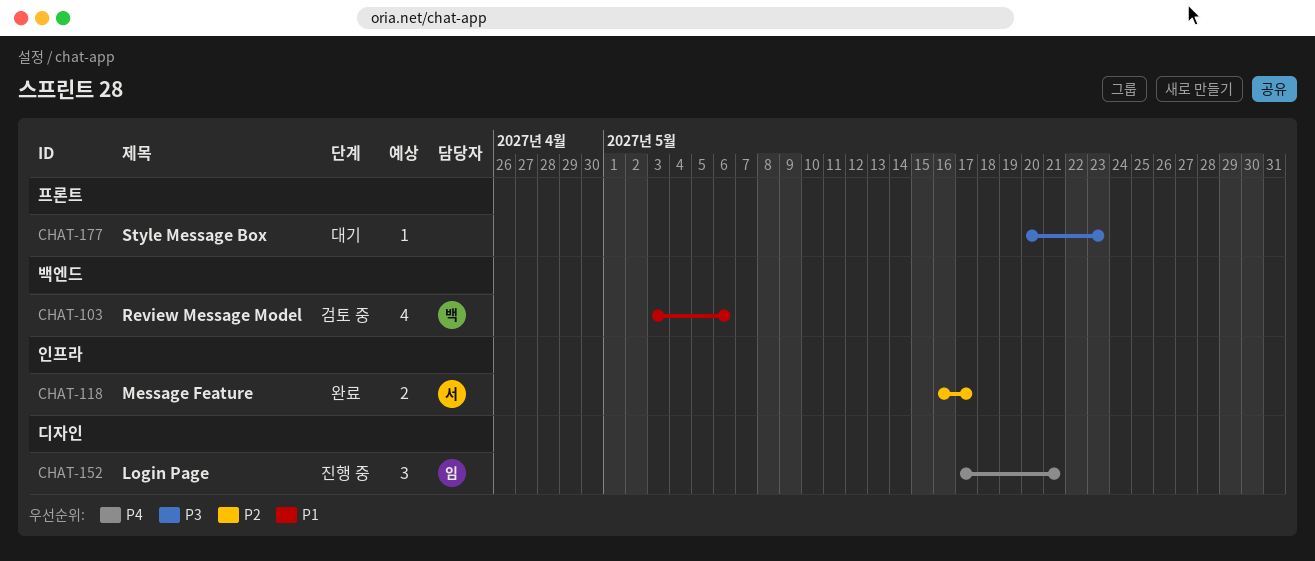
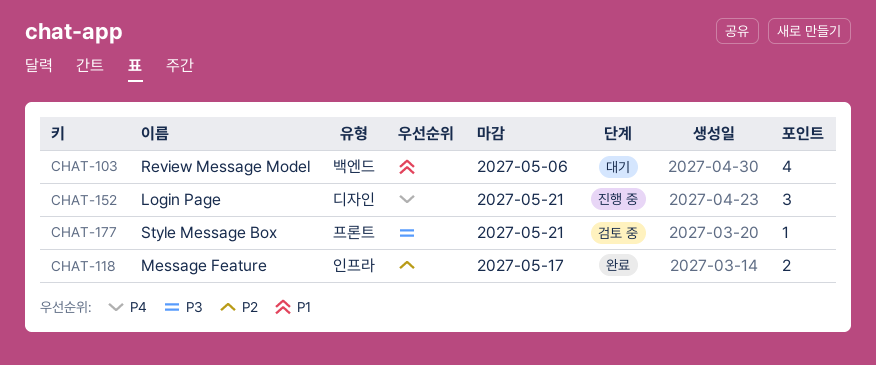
CHAT-103, status: 검토 중 -> 대기
CHAT-177, status: 대기 -> 검토 중
CHAT-177, due: May 23 -> May 21

